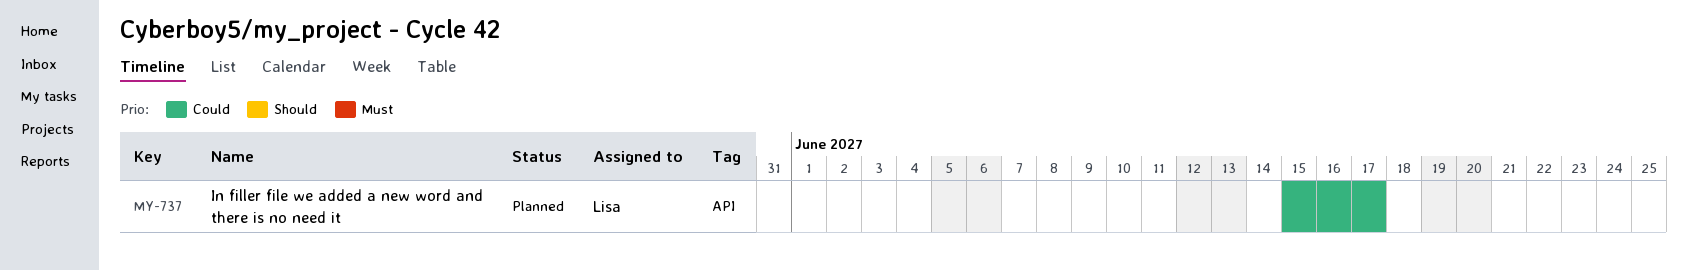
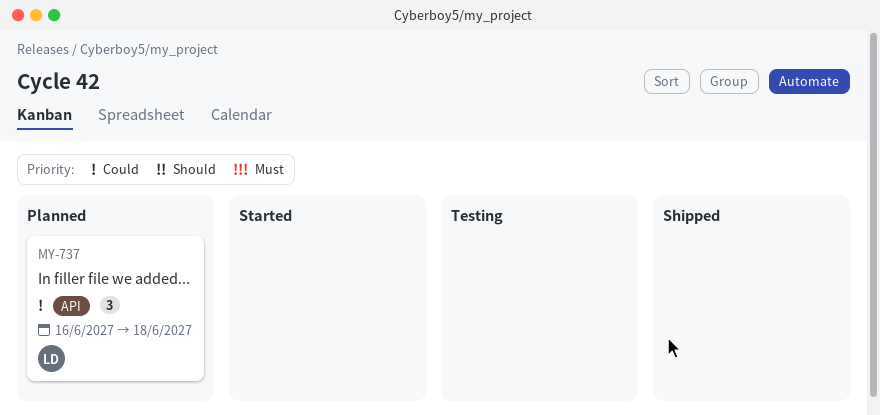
MY-737, start: Jun 15 -> Jun 16
MY-737, due: Jun 17 -> Jun 18

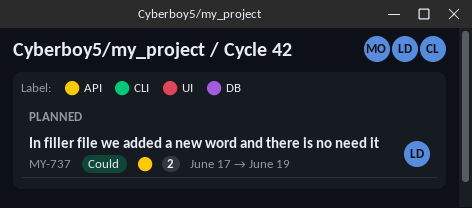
MY-737, estimate: 3 -> 2
MY-737, start: Jun 16 -> Jun 17
MY-737, due: Jun 18 -> Jun 19

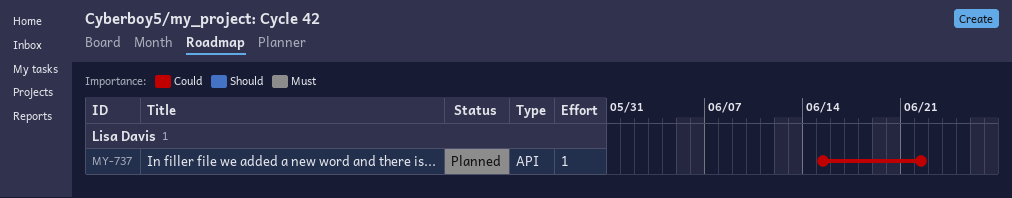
MY-737, estimate: 2 -> 1
MY-737, start: Jun 17 -> Jun 15
MY-737, due: Jun 19 -> Jun 22

